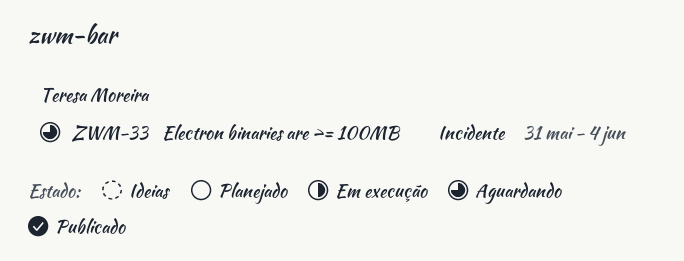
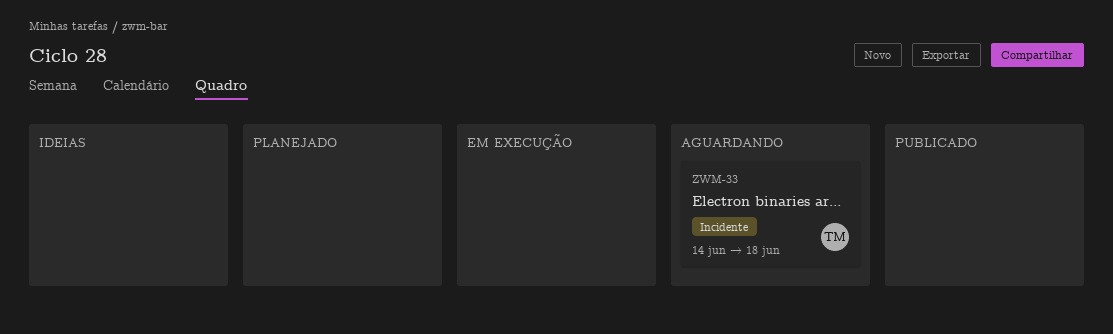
ZWM-33, start: May 31 -> Jun 14
ZWM-33, due: Jun 4 -> Jun 18

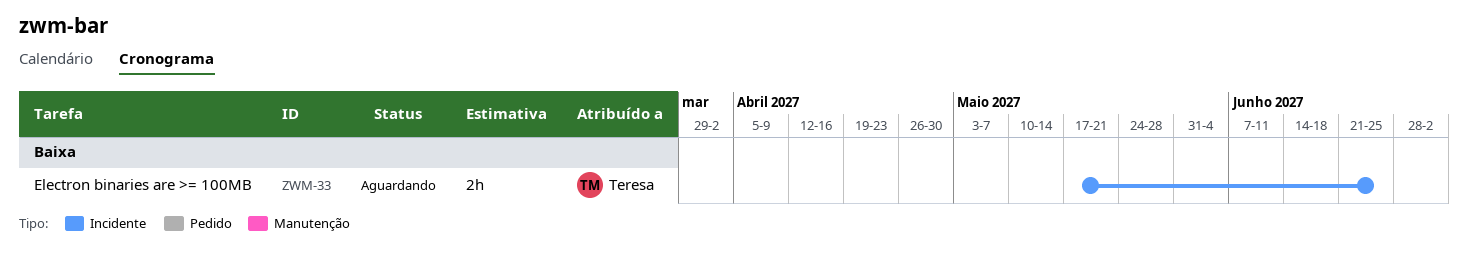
ZWM-33, start: Jun 14 -> May 17
ZWM-33, due: Jun 18 -> Jun 25

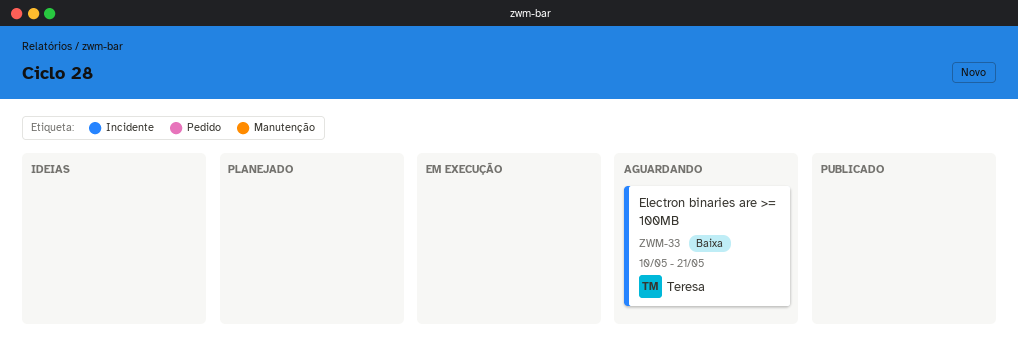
ZWM-33, start: May 17 -> May 10
ZWM-33, due: Jun 25 -> May 21

